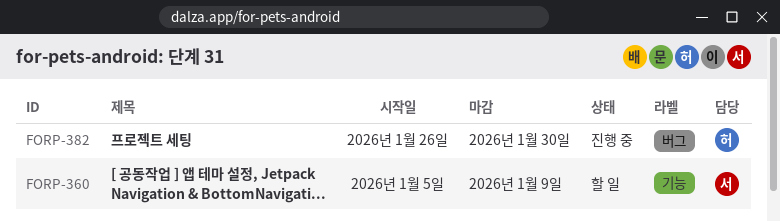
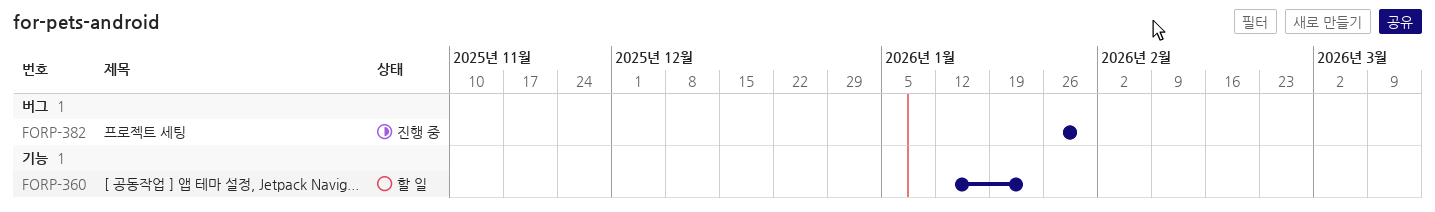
FORP-360, start: Jan 5 -> Jan 12
FORP-360, due: Jan 9 -> Jan 23

